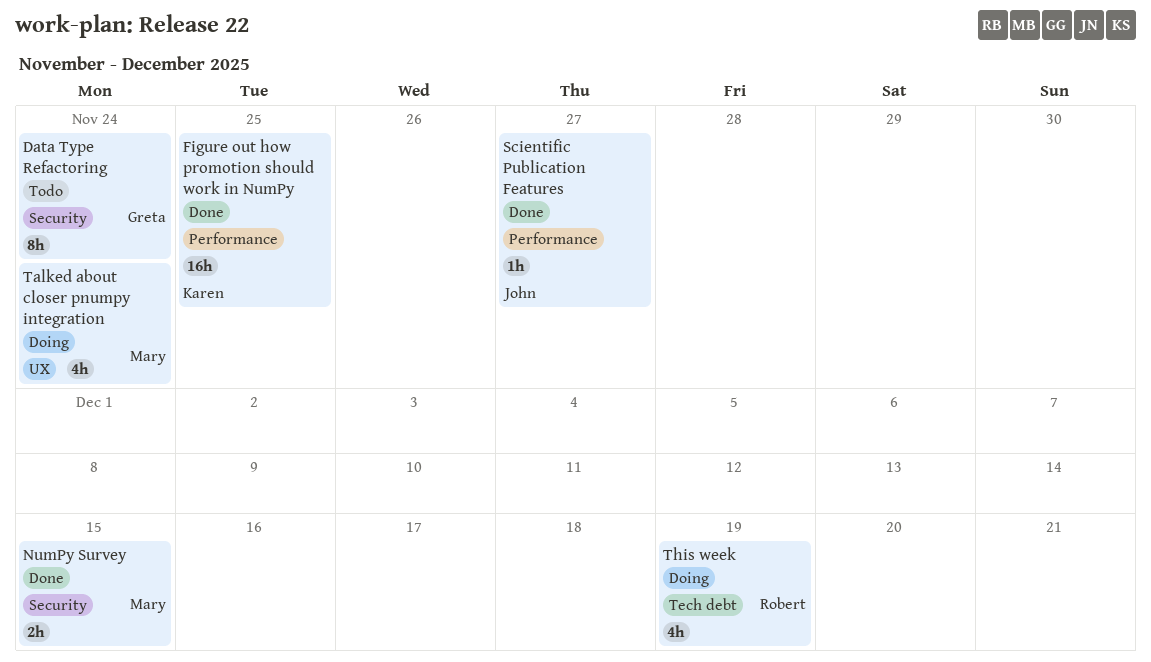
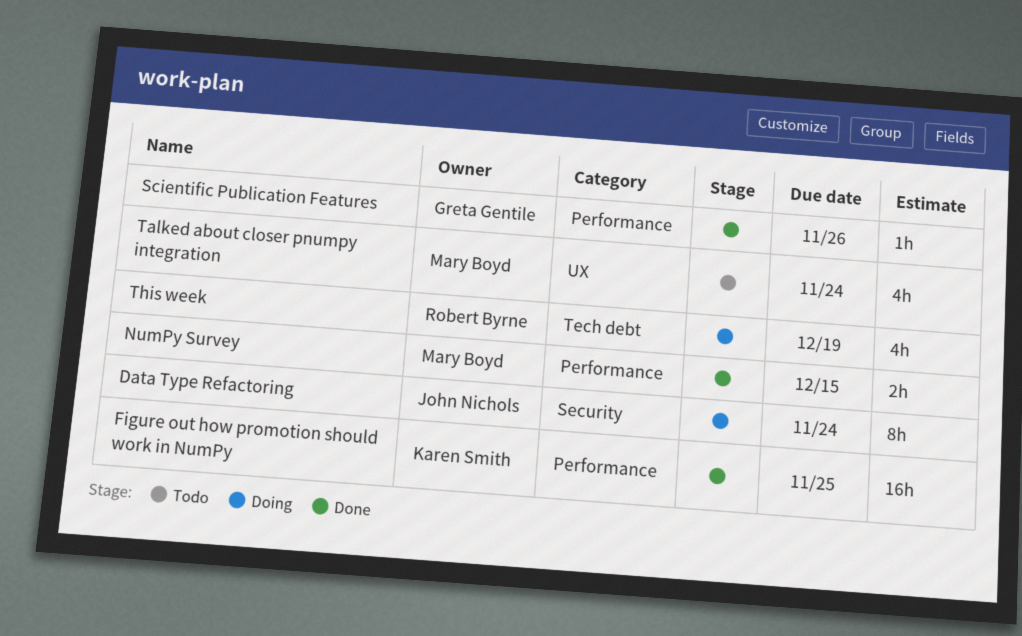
Data Type Refactoring, status: Todo -> Doing
Data Type Refactoring, owner: Greta Gentile -> John Nichols
NumPy Survey, label: Security -> Performance
Scientific Publication Features, owner: John Nichols -> Greta Gentile
Scientific Publication Features, due: Nov 27 -> Nov 26
Talked about closer pnumpy integration, status: Doing -> Todo

